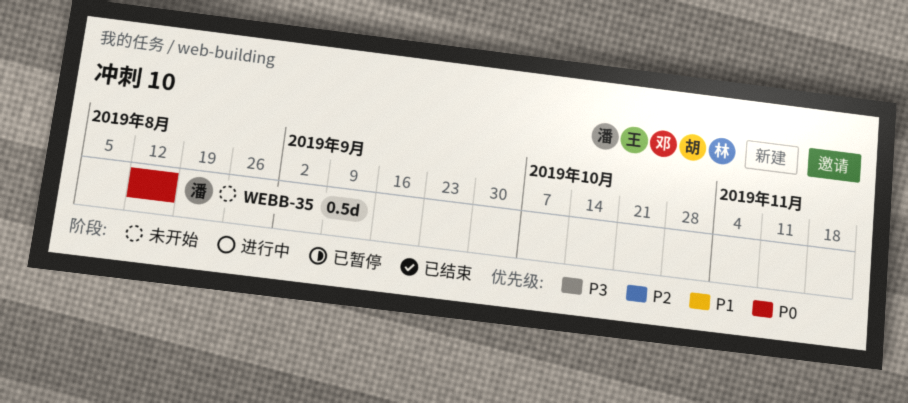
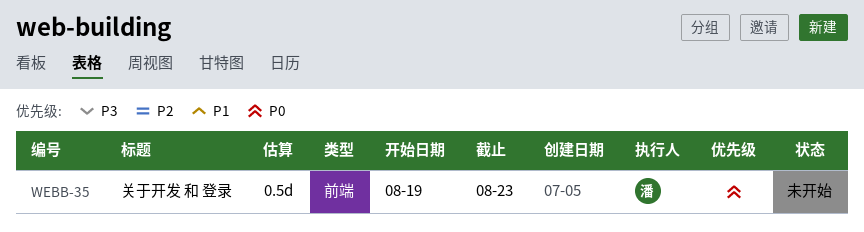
WEBB-35, start: Aug 12 -> Aug 19
WEBB-35, due: Aug 16 -> Aug 23

